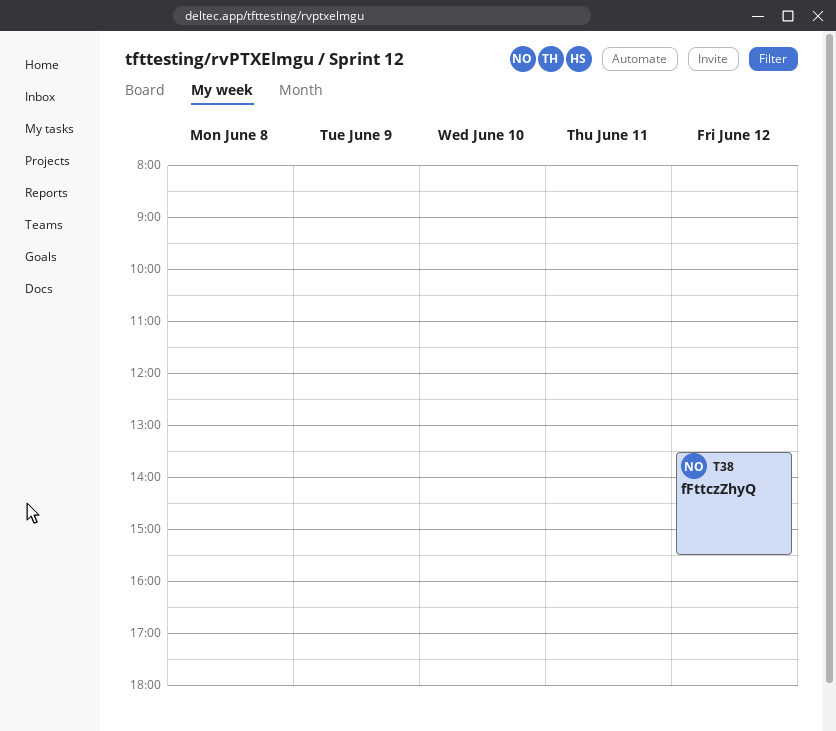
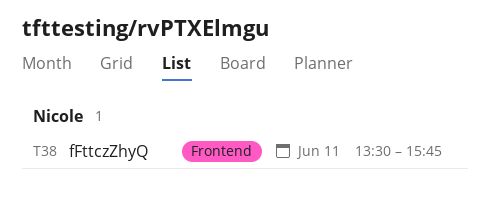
T38, day: Jun 12 -> Jun 11
T38, ends: 15:30 -> 15:45

